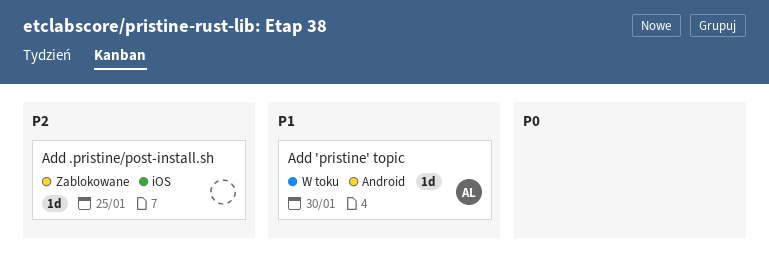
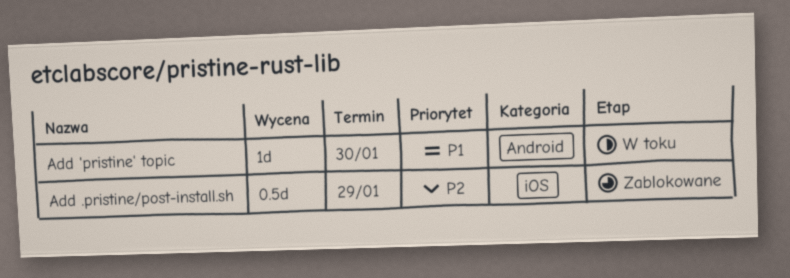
Add .pristine/post-install.sh, estimate: 1d -> 0.5d
Add .pristine/post-install.sh, due: Jan 25 -> Jan 29

